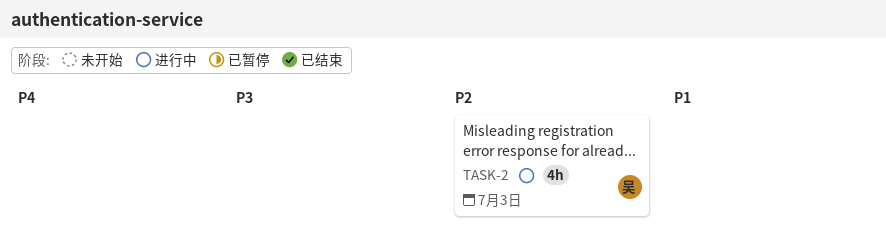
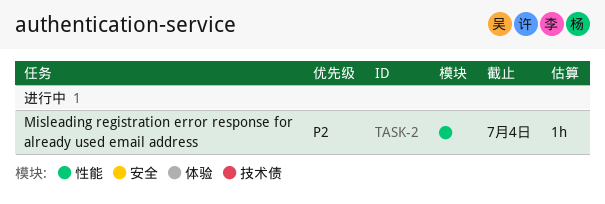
TASK-2, estimate: 4h -> 1h
TASK-2, due: Jul 3 -> Jul 4

